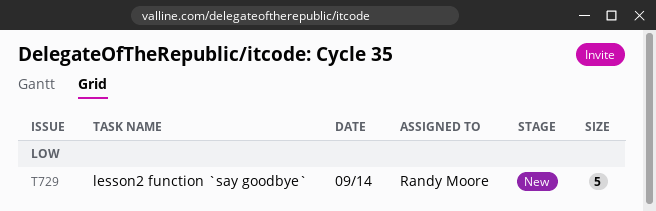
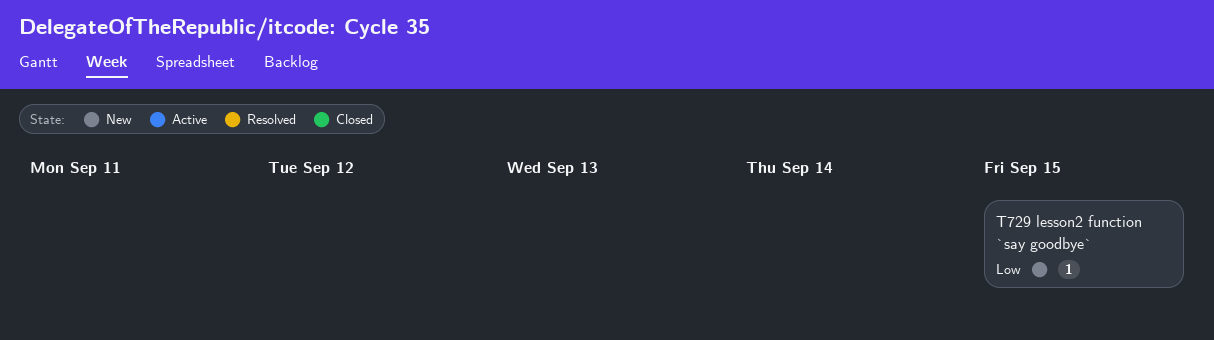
T729, estimate: 5 -> 1
T729, day: Sep 14 -> Sep 15

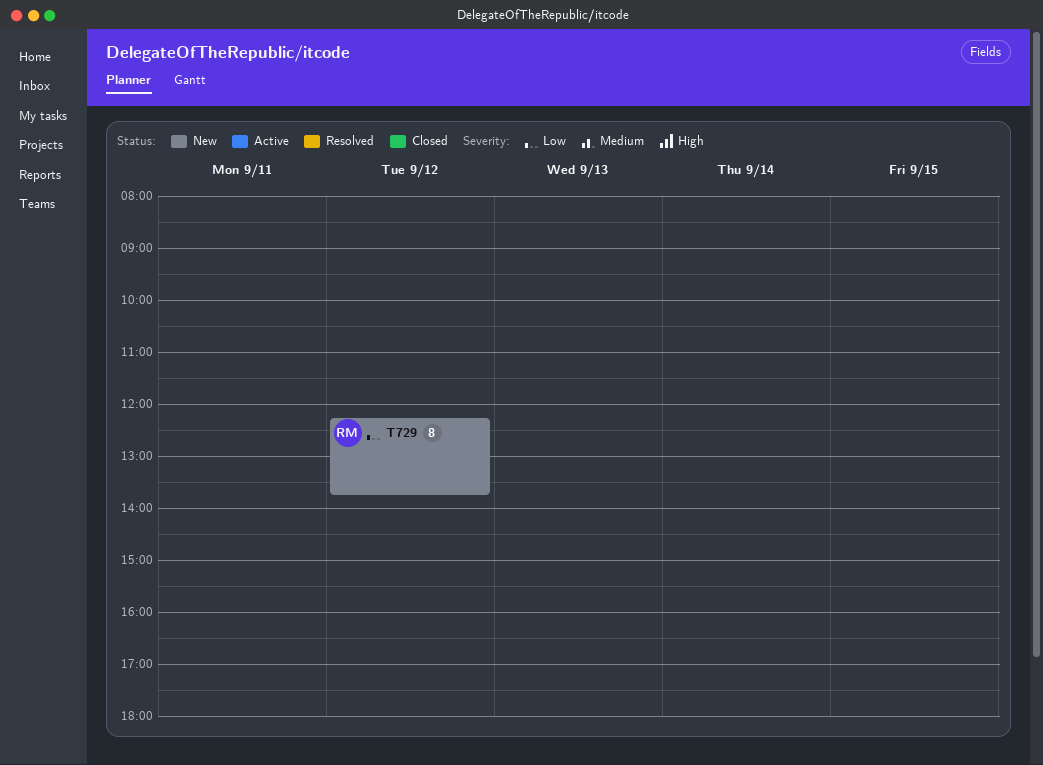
T729, estimate: 1 -> 8
T729, day: Sep 15 -> Sep 12

